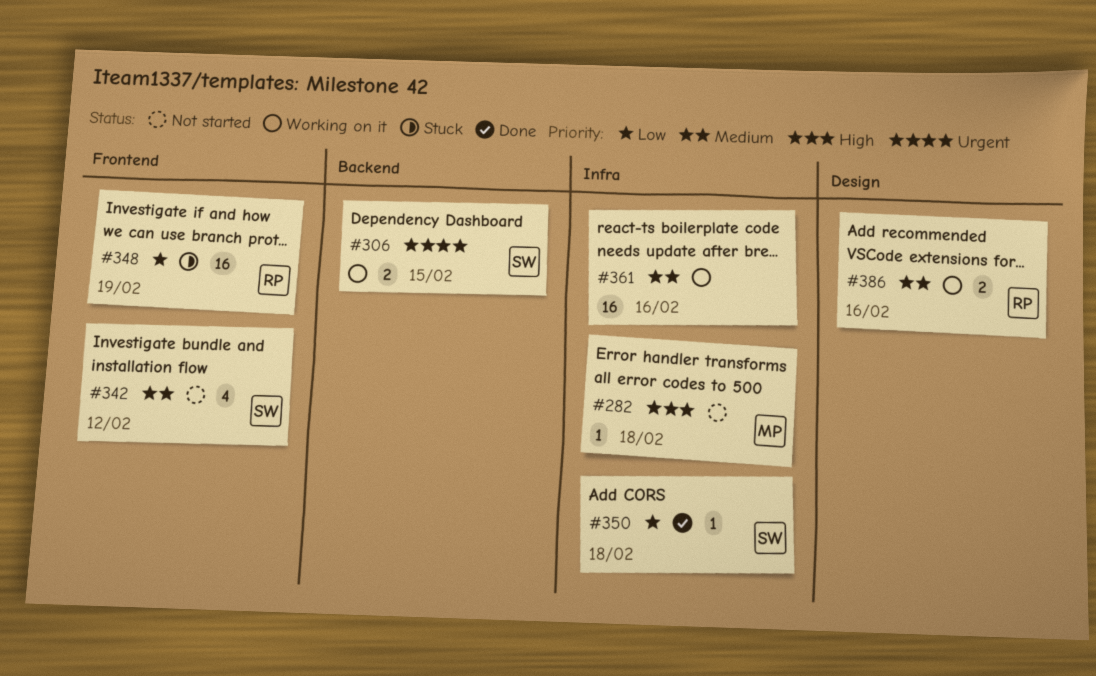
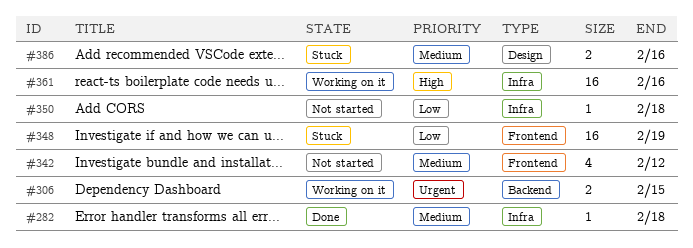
#282, status: Not started -> Done
#282, priority: High -> Medium
#350, status: Done -> Not started
#361, priority: Medium -> High
#386, status: Working on it -> Stuck

